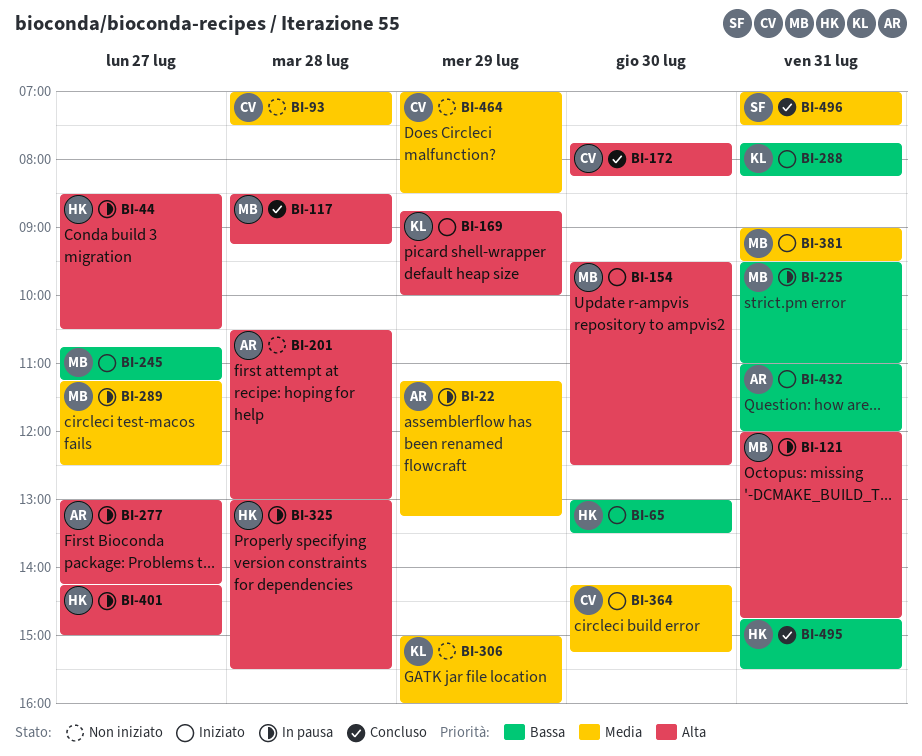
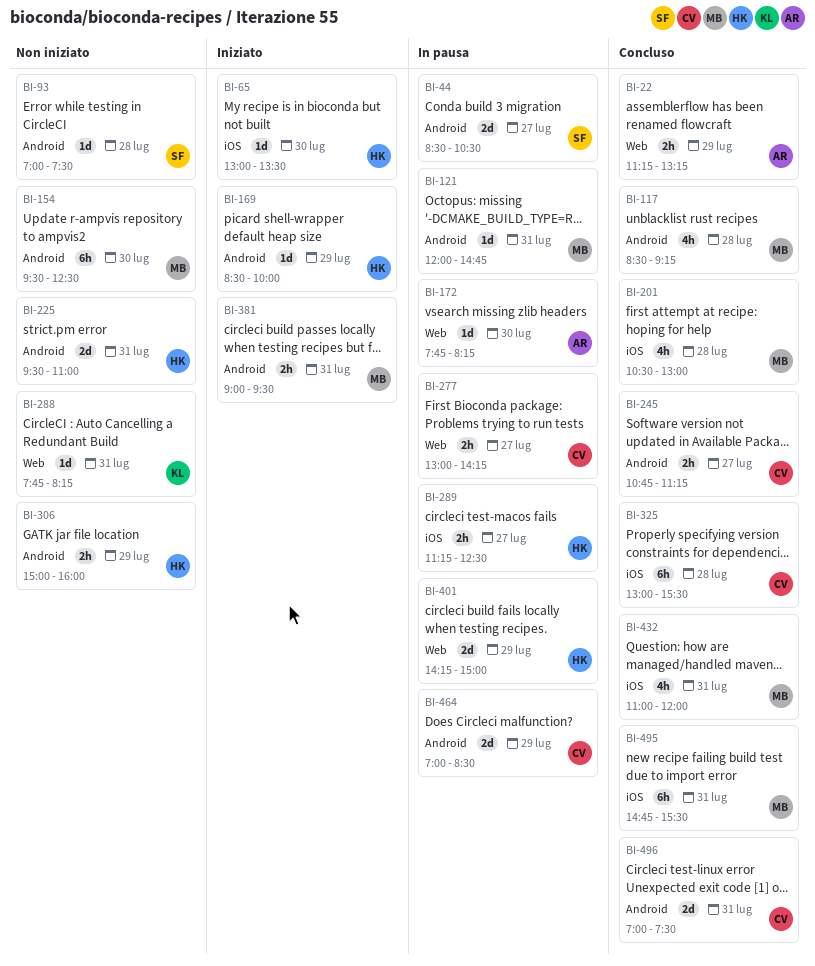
BI-22, status: In pausa -> Concluso
BI-44, owner: HK -> SF
BI-93, owner: CV -> SF
BI-154, status: Iniziato -> Non iniziato
BI-169, owner: KL -> HK
BI-169, begins: 08:45 -> 08:30
BI-172, status: Concluso -> In pausa
BI-172, owner: CV -> AR
BI-201, status: Non iniziato -> Concluso
BI-201, owner: AR -> MB
BI-225, status: In pausa -> Non iniziato
BI-225, owner: MB -> HK
BI-245, status: Iniziato -> Concluso
BI-245, owner: MB -> CV
BI-277, owner: AR -> CV
BI-288, status: Iniziato -> Non iniziato
BI-289, owner: MB -> HK
BI-306, owner: KL -> HK
BI-325, status: In pausa -> Concluso
BI-325, owner: HK -> CV
BI-364: present -> none
BI-401, day: Jul 27 -> Jul 29
BI-432, status: Iniziato -> Concluso
BI-432, owner: AR -> MB
BI-464, status: Non iniziato -> In pausa
BI-495, owner: HK -> MB
BI-496, owner: SF -> CV

